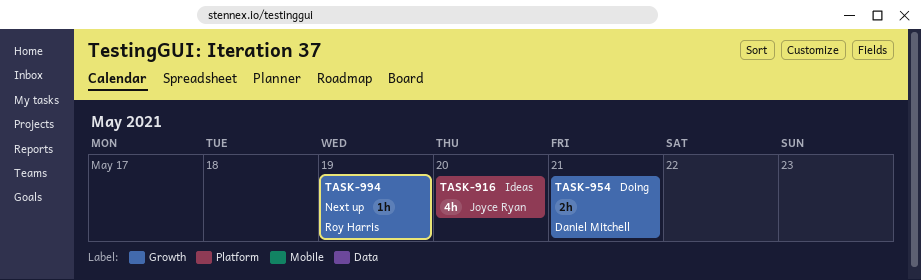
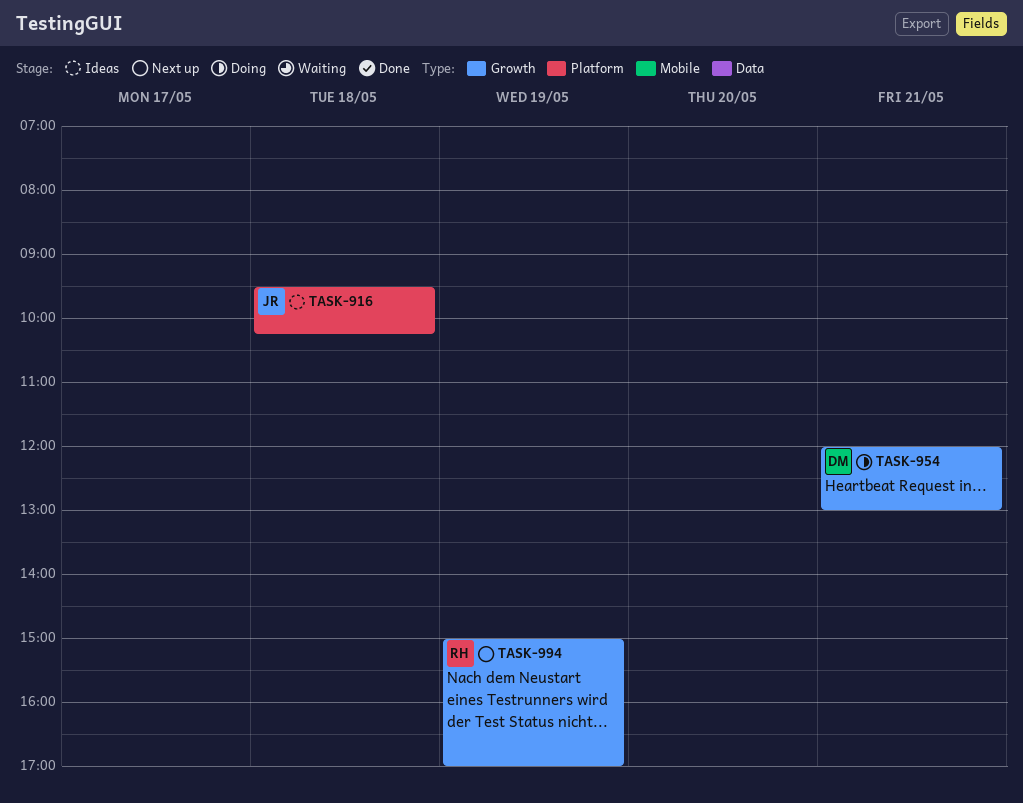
TASK-916, day: May 20 -> May 18

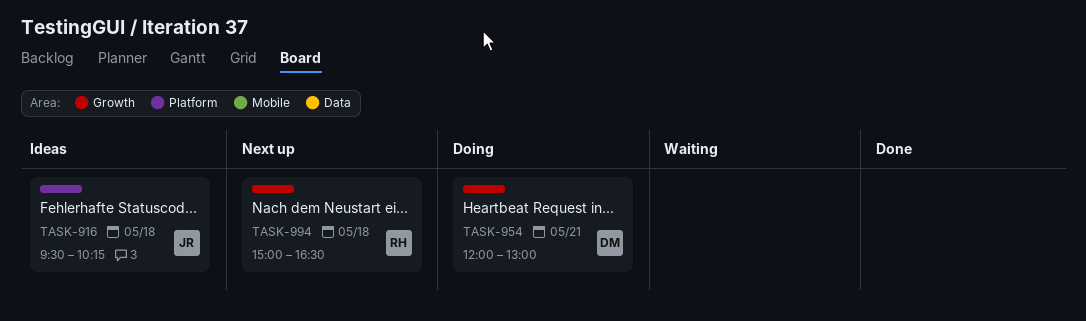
TASK-994, day: May 19 -> May 18
TASK-994, ends: 17:00 -> 16:30

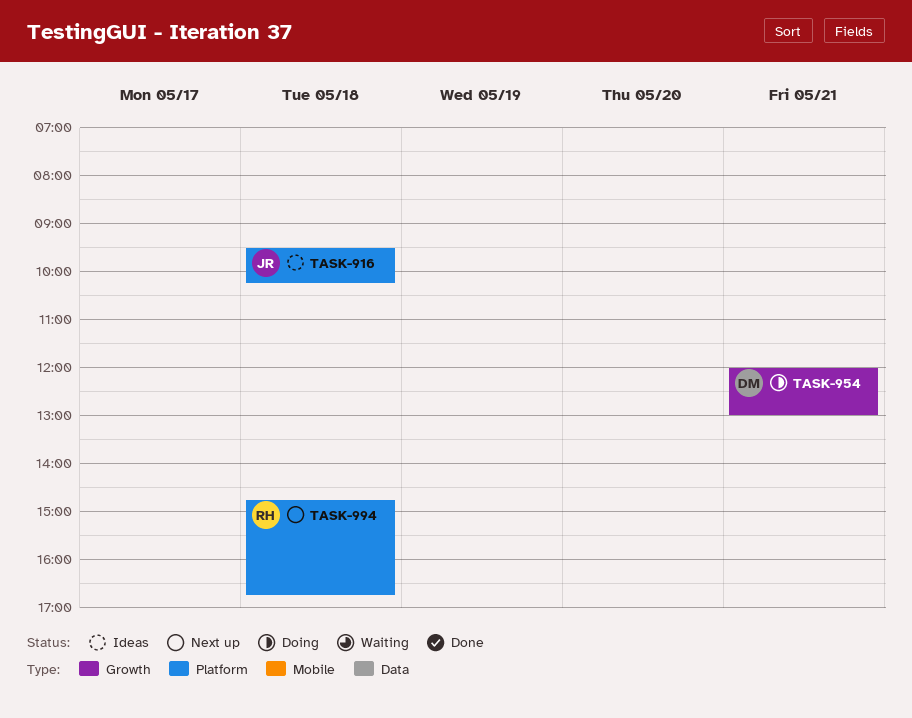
TASK-994, label: Growth -> Platform
TASK-994, begins: 15:00 -> 14:45
TASK-994, ends: 16:30 -> 16:45

